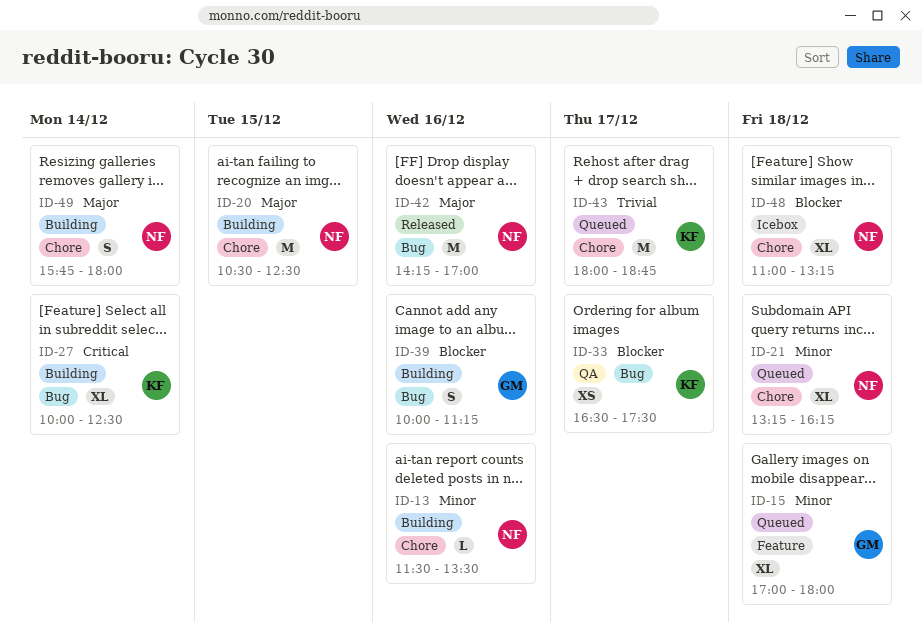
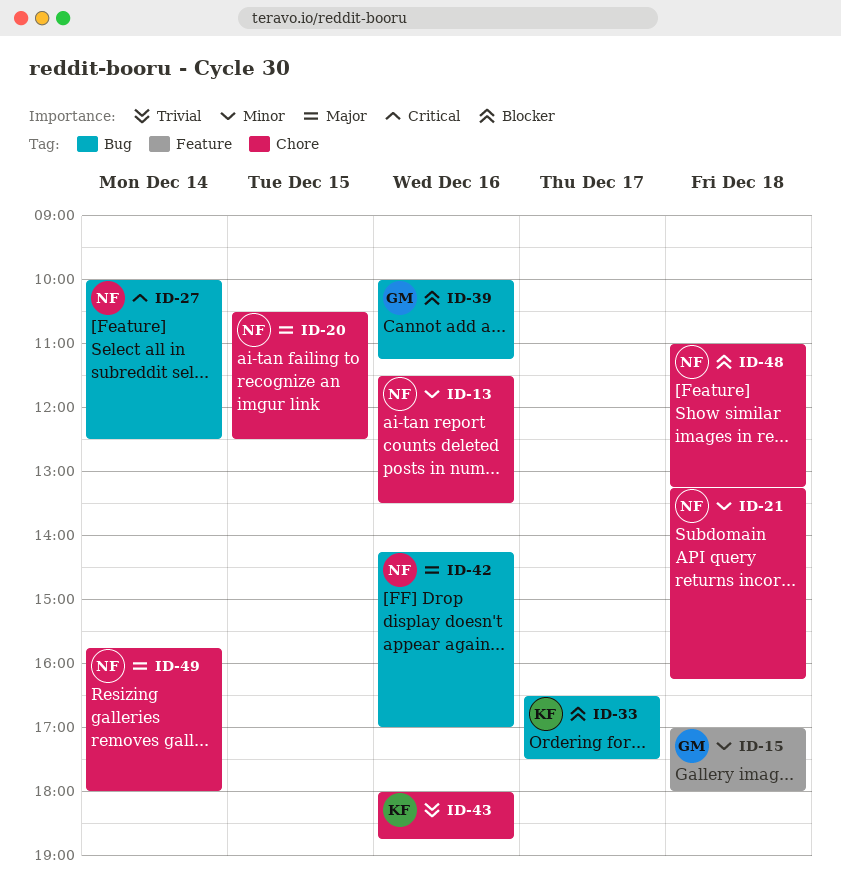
ID-27, owner: KF -> NF
ID-43, day: Dec 17 -> Dec 16

